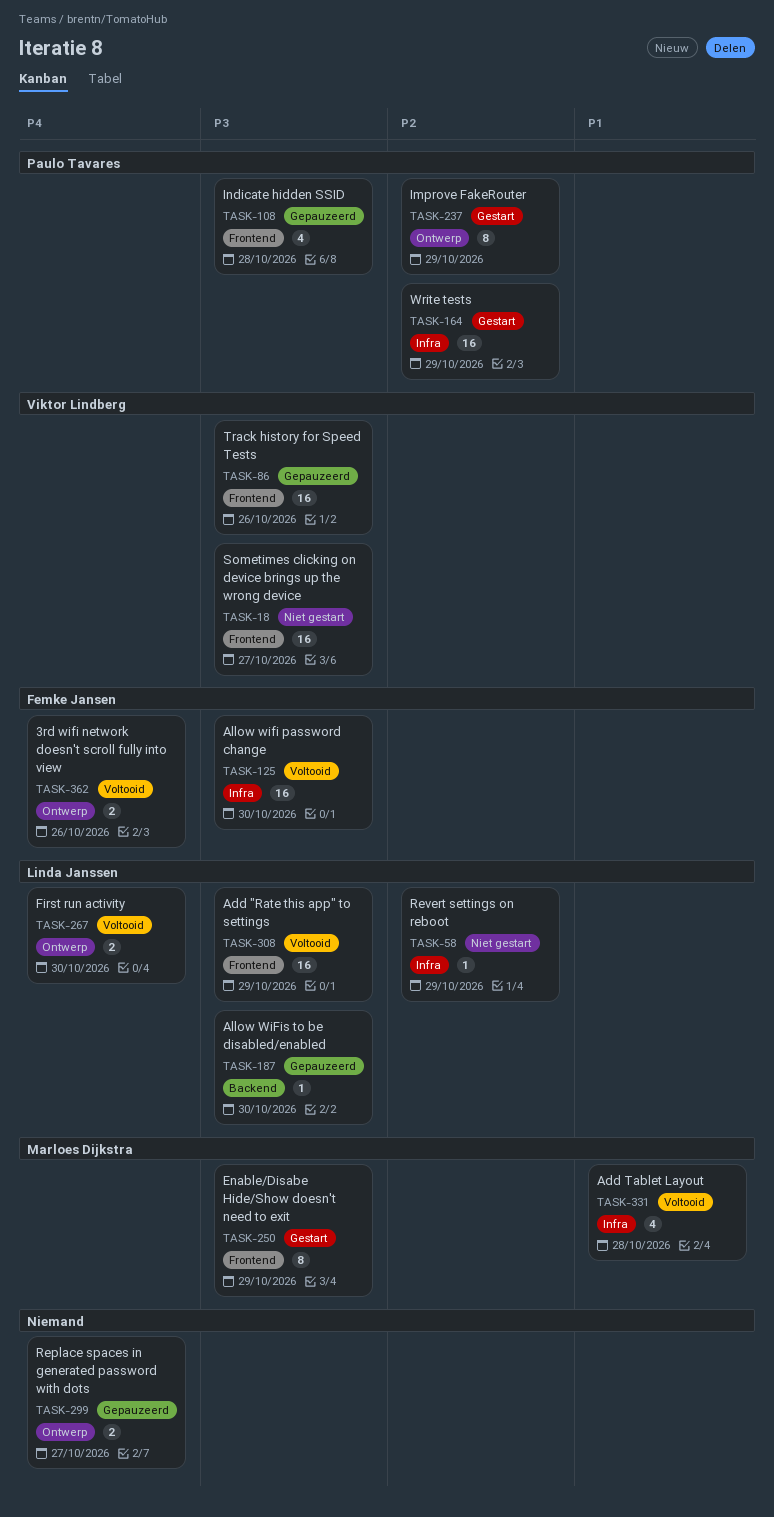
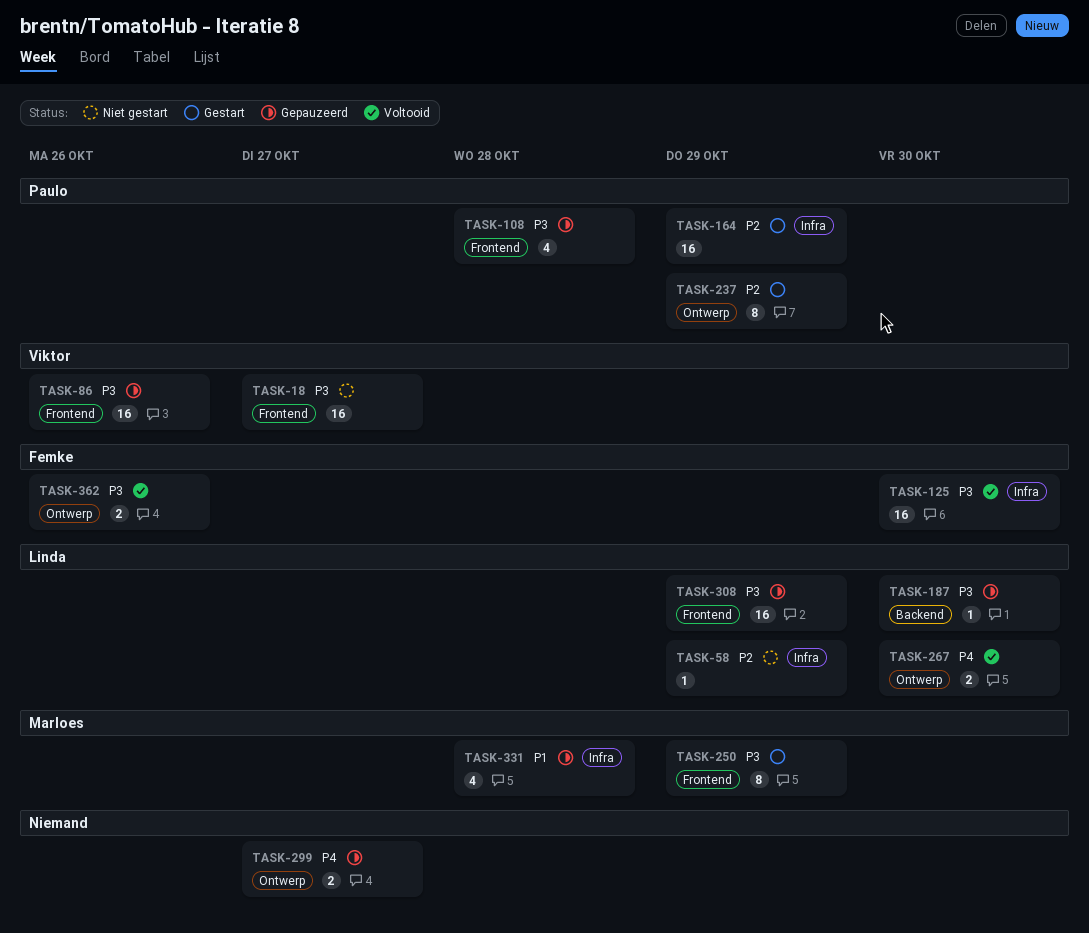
TASK-308, status: Voltooid -> Gepauzeerd
TASK-331, status: Voltooid -> Gepauzeerd
TASK-362, priority: P4 -> P3

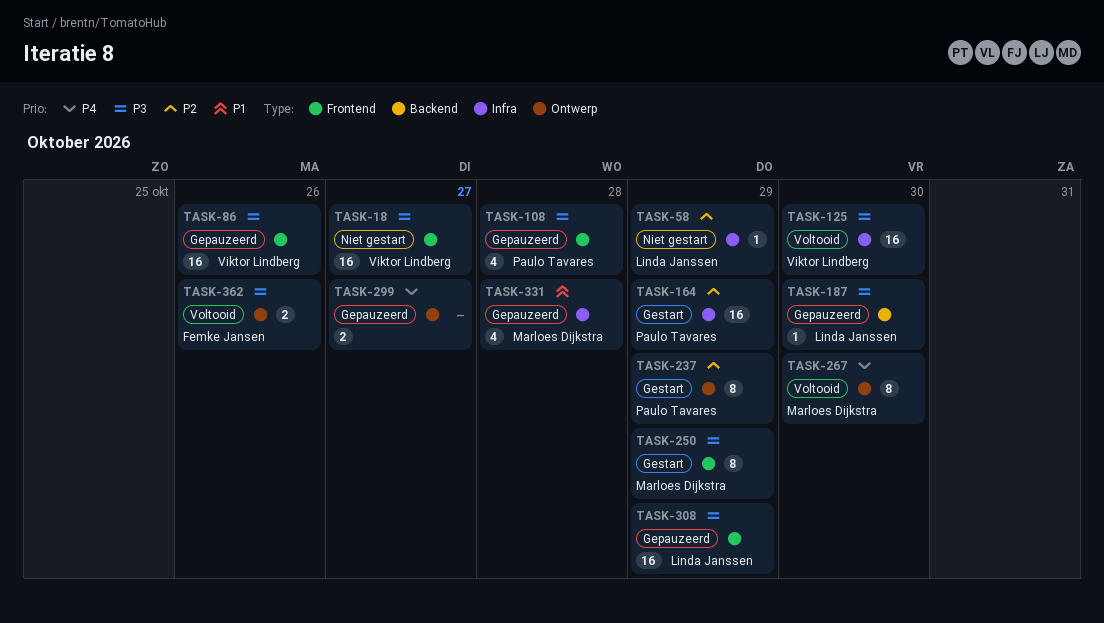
TASK-125, owner: Femke Jansen -> Viktor Lindberg
TASK-267, owner: Linda Janssen -> Marloes Dijkstra
TASK-267, estimate: 2 -> 8

